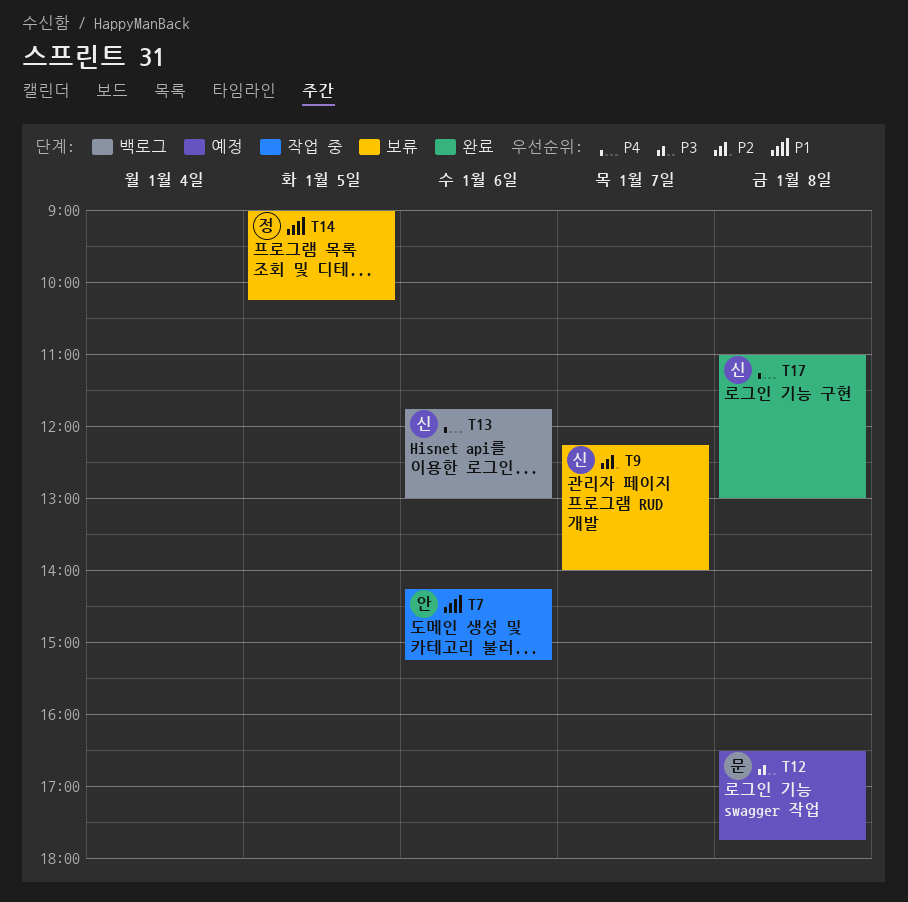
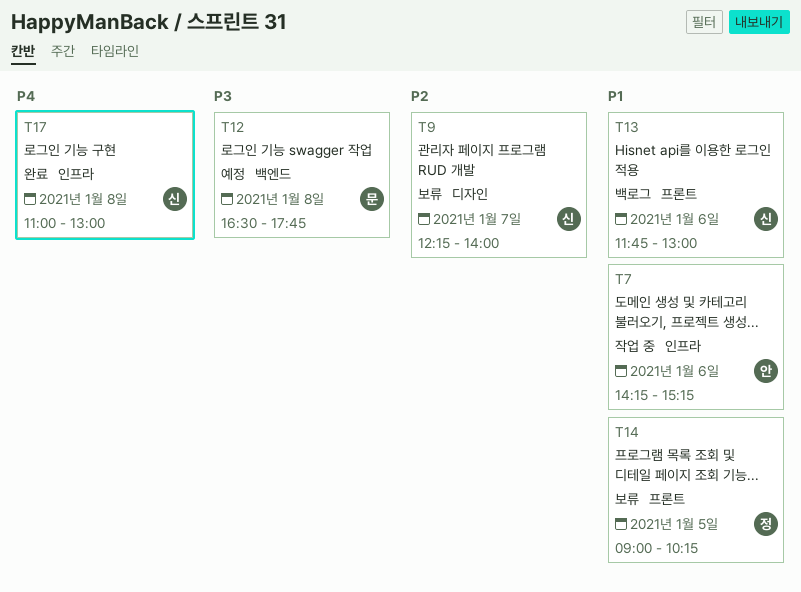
T13, priority: P4 -> P1

